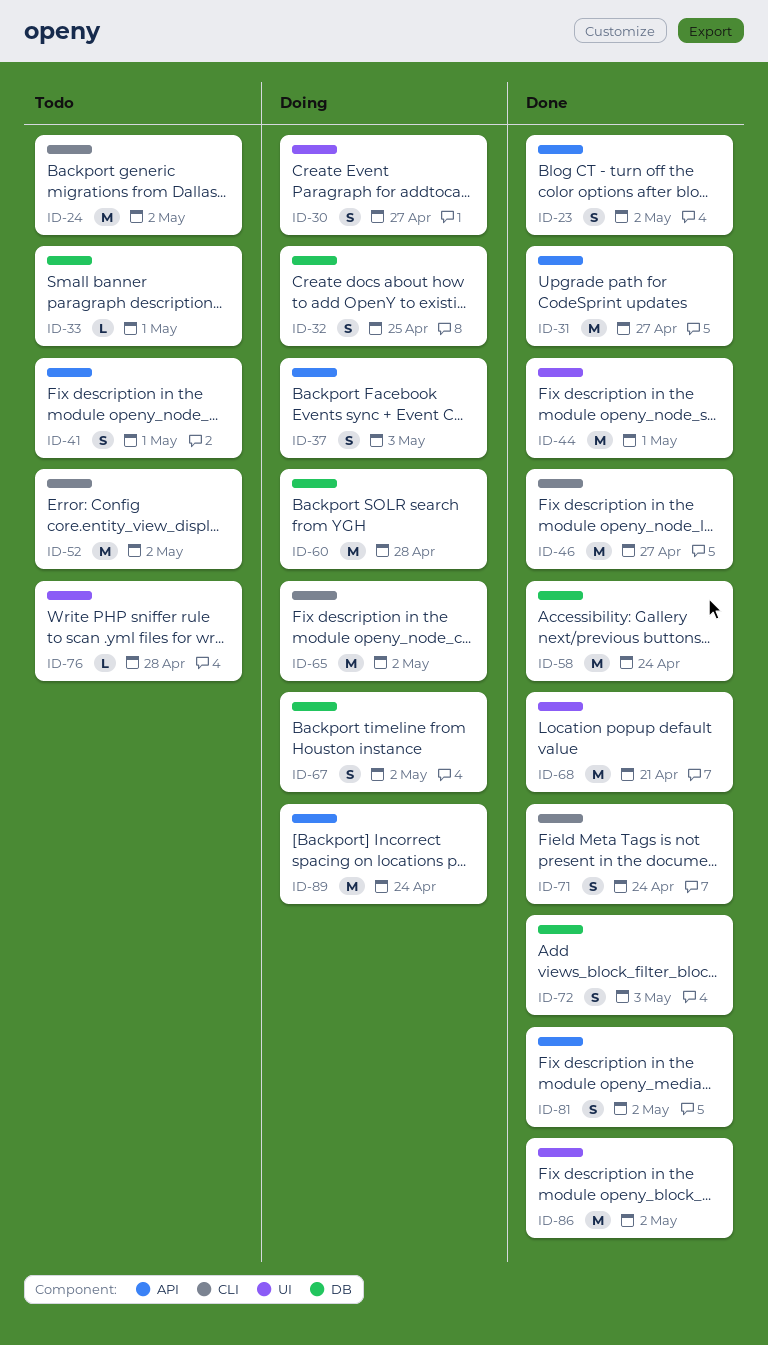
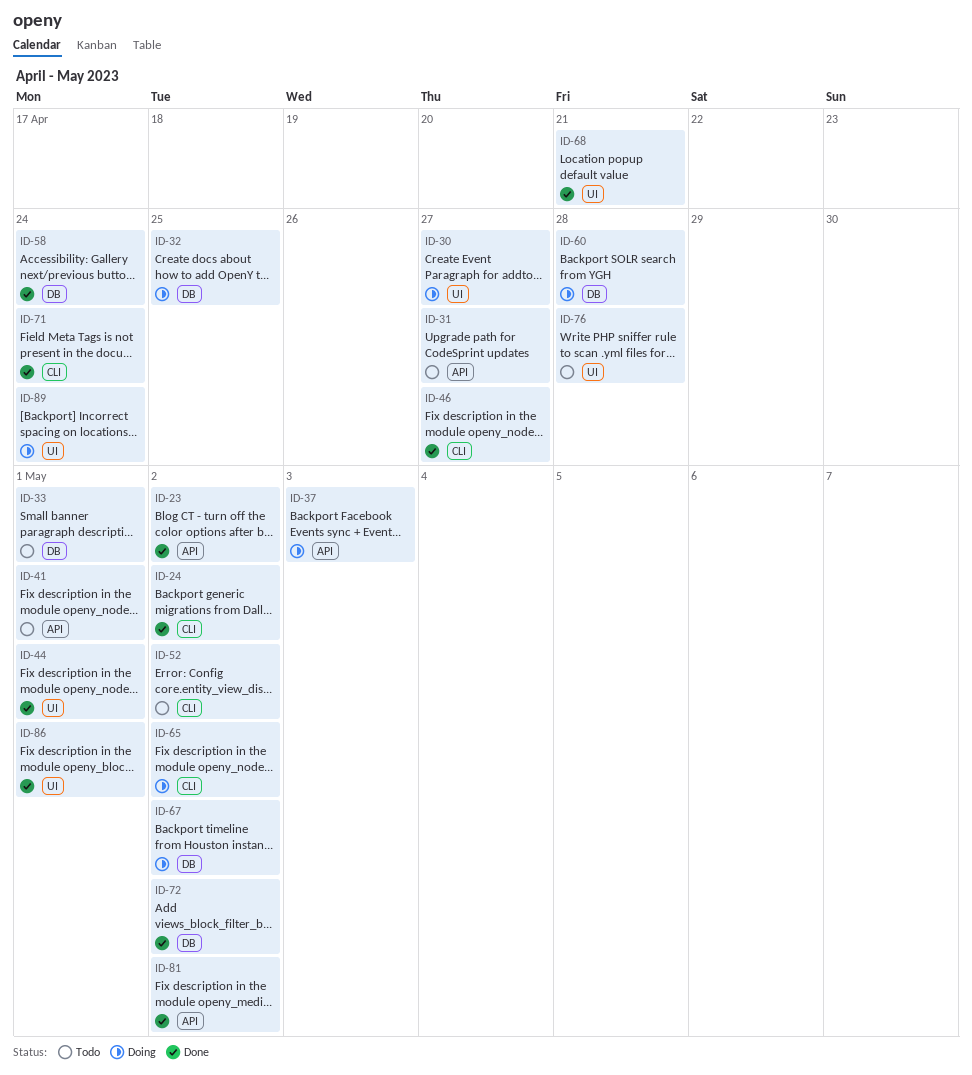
ID-24, status: Todo -> Done
ID-31, status: Done -> Todo
ID-72, due: May 3 -> May 2
ID-86, due: May 2 -> May 1
ID-89, label: API -> UI

